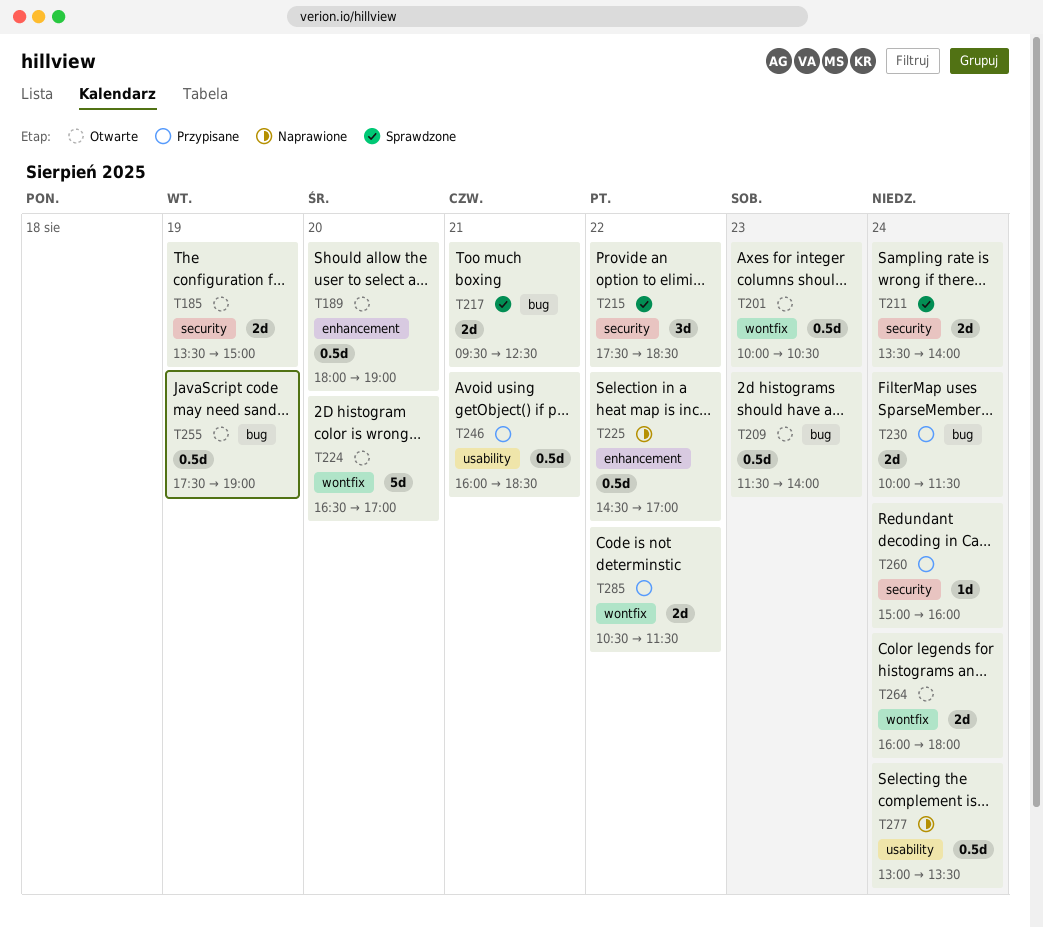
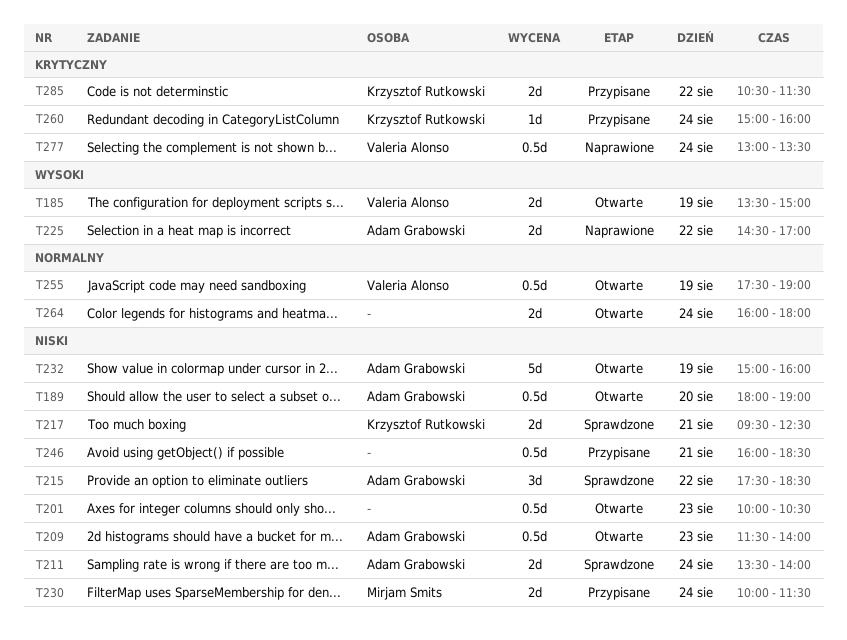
T224: present -> none
T225, estimate: 0.5d -> 2d
T232: none -> present

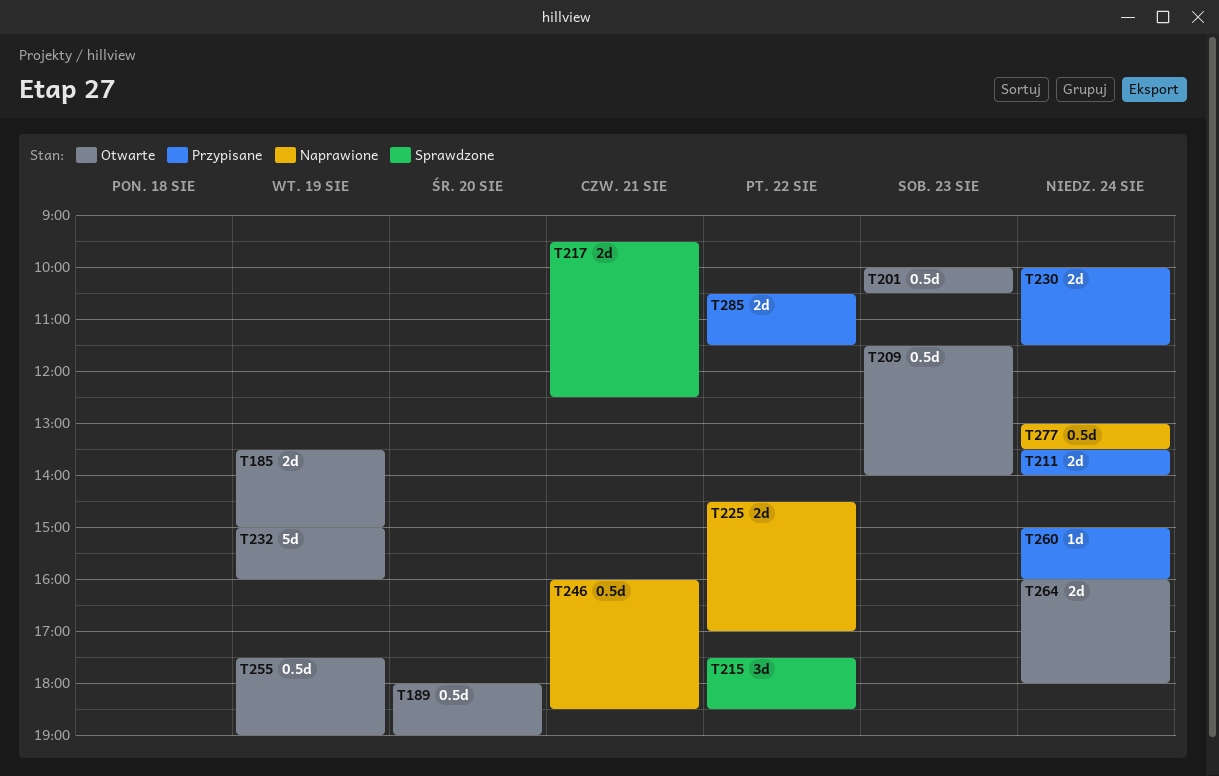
T211, status: Sprawdzone -> Przypisane
T246, status: Przypisane -> Naprawione

